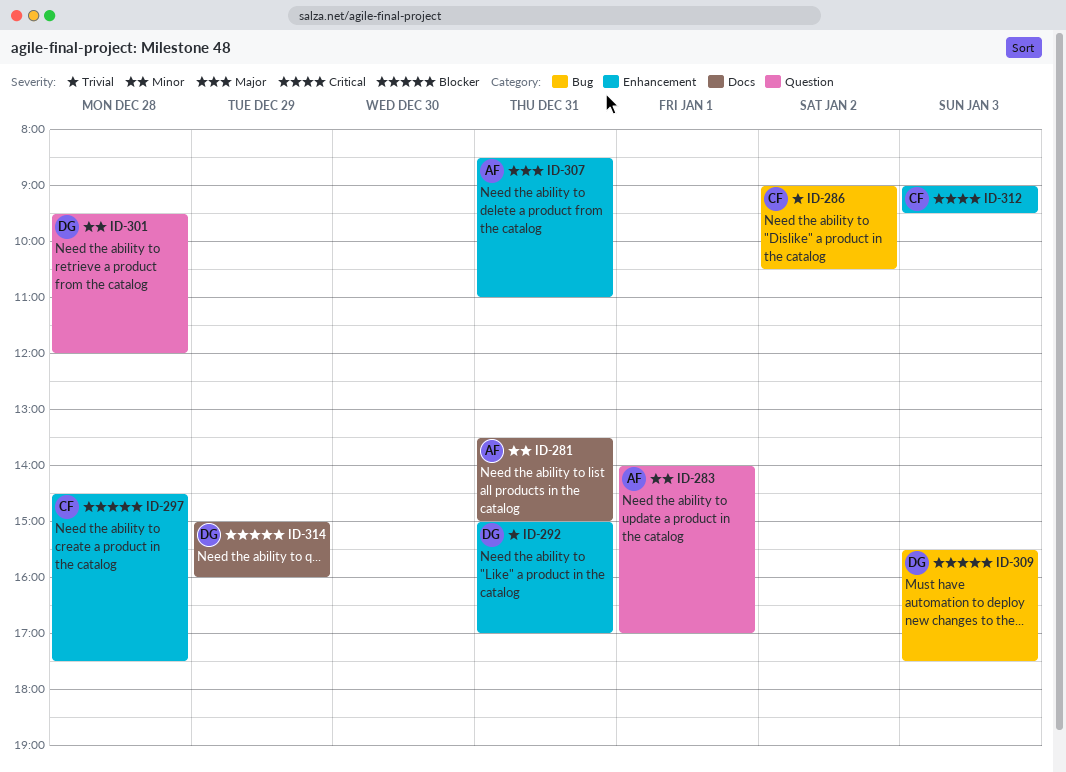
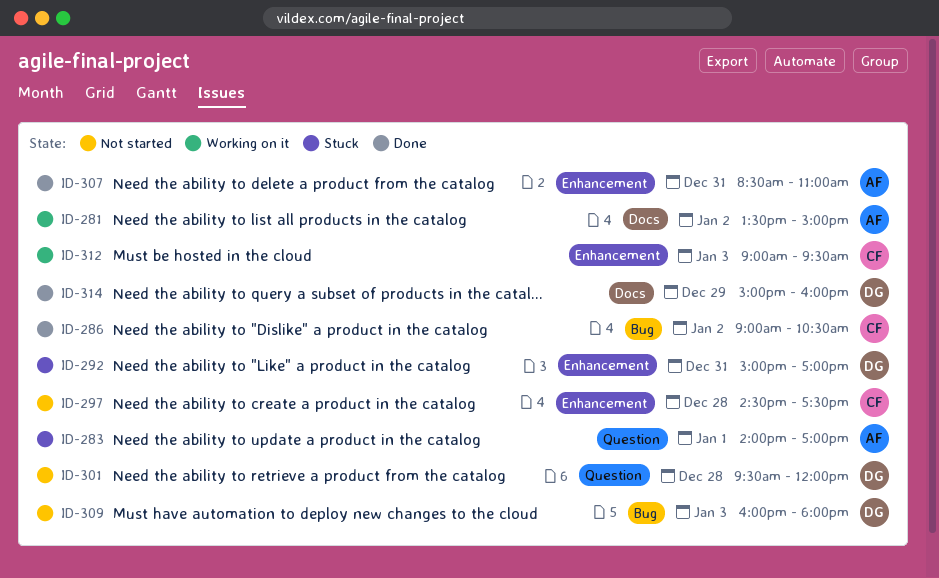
ID-281, day: Dec 31 -> Jan 2
ID-309, begins: 15:30 -> 16:00
ID-309, ends: 17:30 -> 18:00

